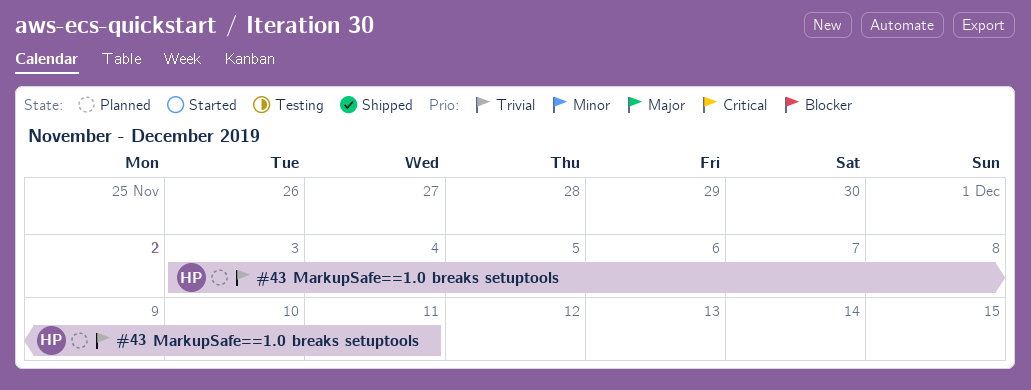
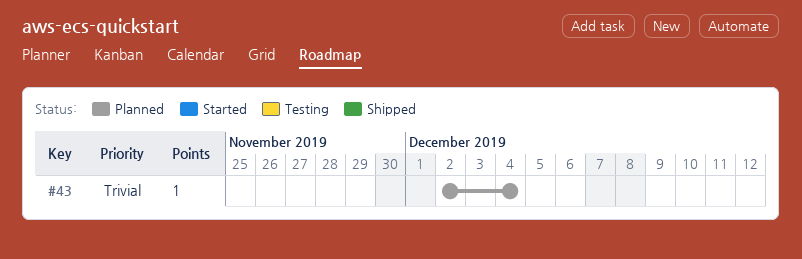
#43, start: Dec 3 -> Dec 2
#43, due: Dec 11 -> Dec 4

